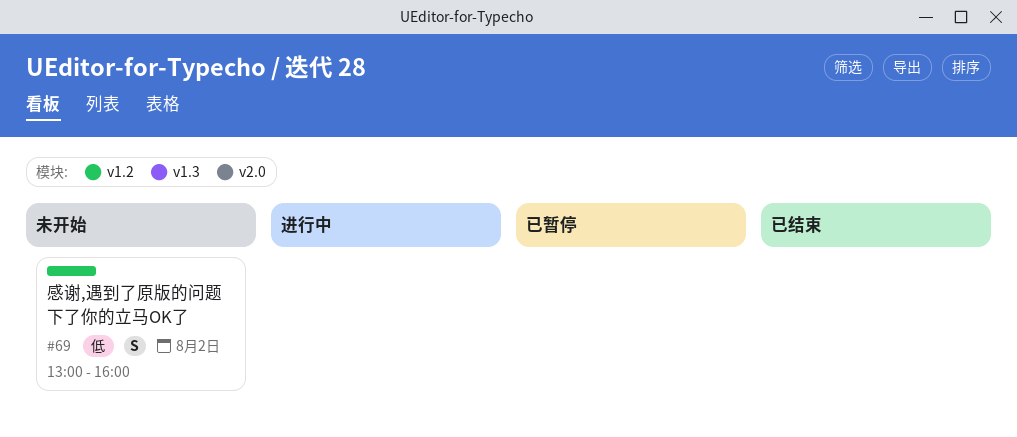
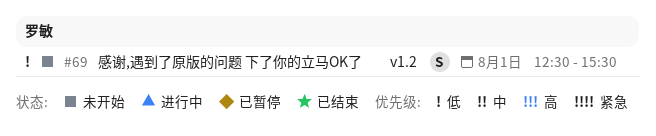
#69, day: Aug 2 -> Aug 1
#69, begins: 13:00 -> 12:30
#69, ends: 16:00 -> 15:30

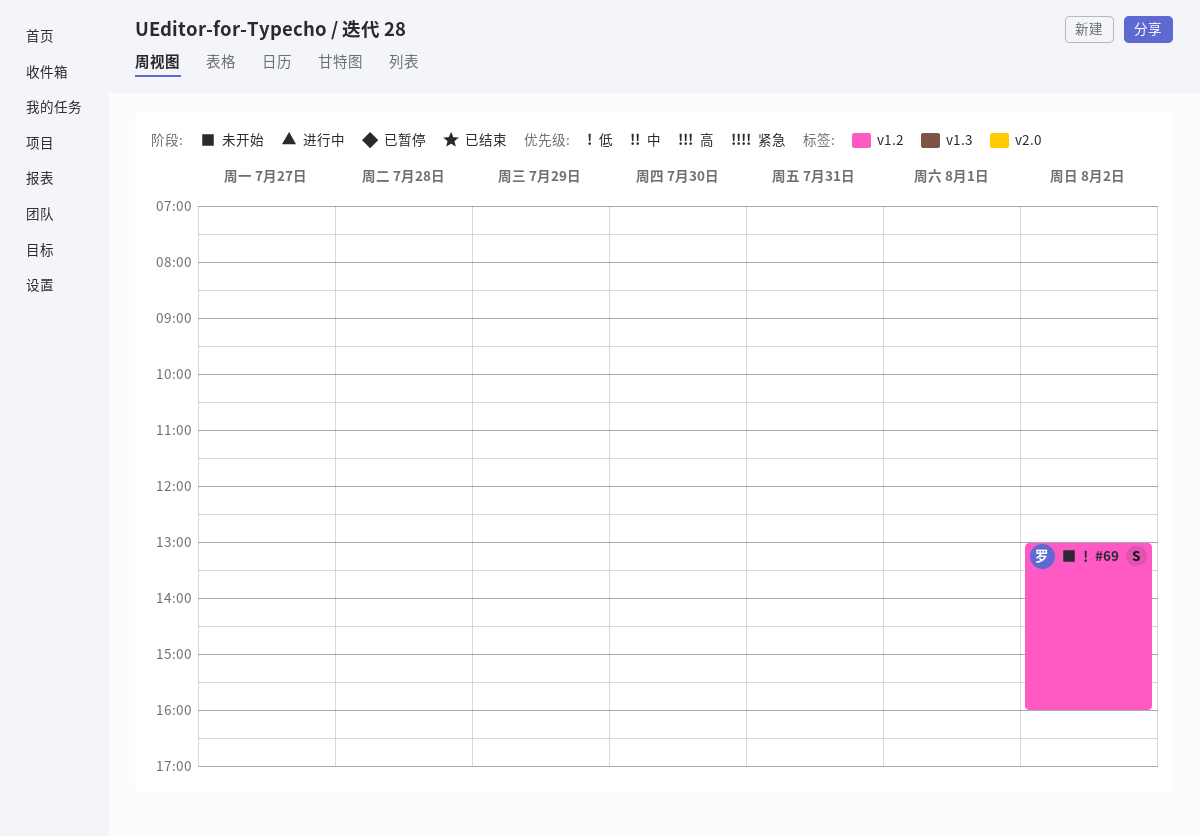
#69, day: Aug 1 -> Aug 2
#69, begins: 12:30 -> 13:00
#69, ends: 15:30 -> 16:00

